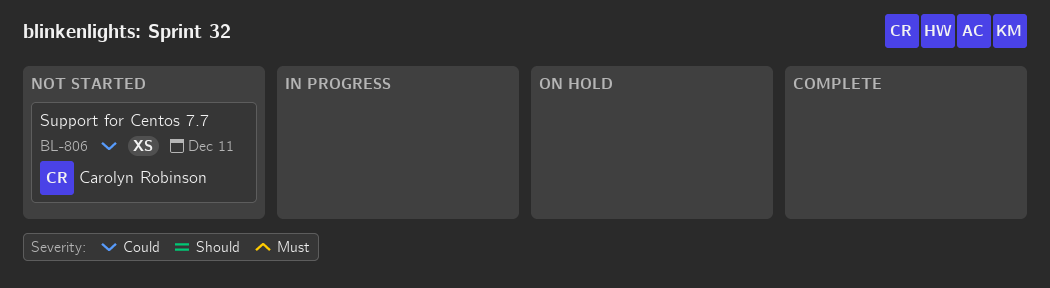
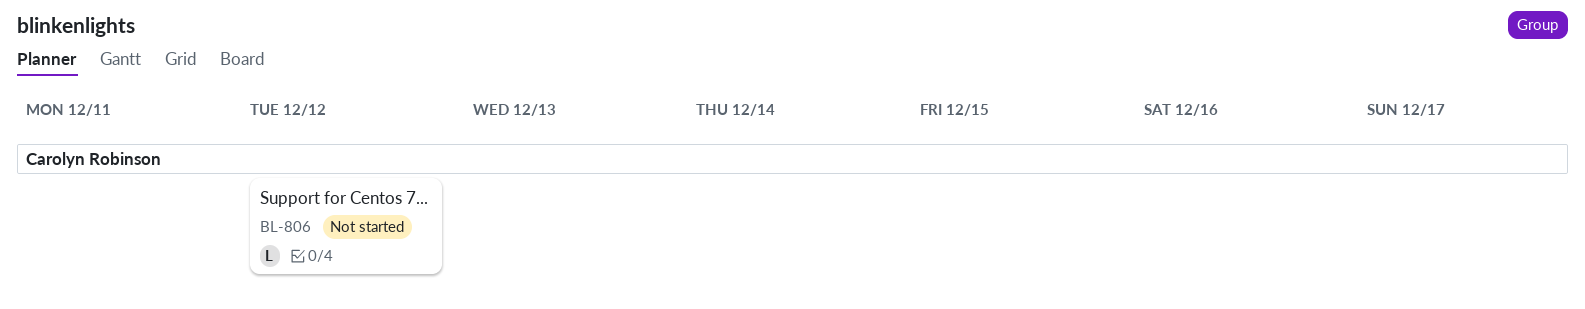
BL-806, estimate: XS -> L
BL-806, due: Dec 11 -> Dec 12

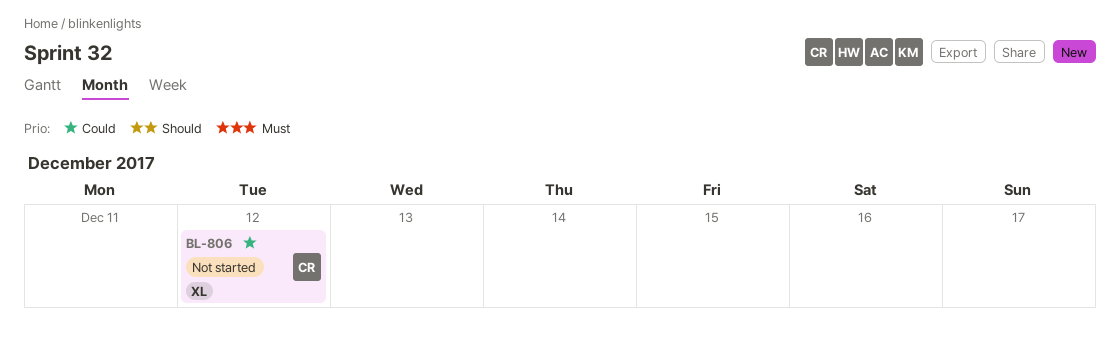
BL-806, estimate: L -> XL

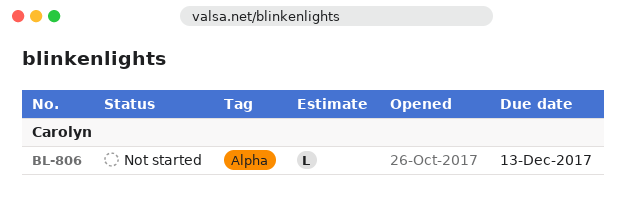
BL-806, estimate: XL -> L
BL-806, due: Dec 12 -> Dec 13

